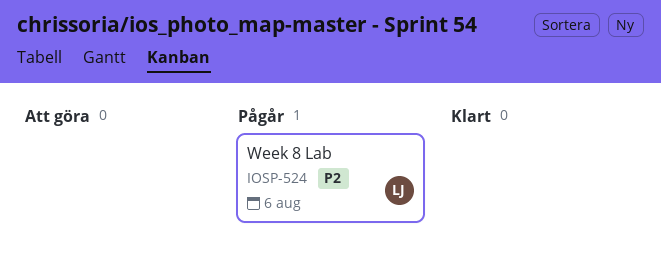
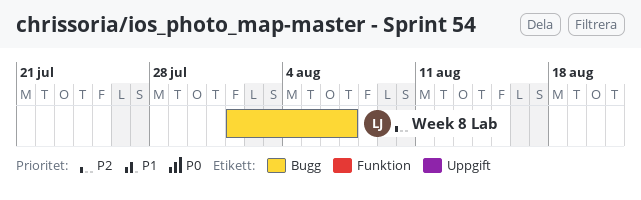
Week 8 Lab, due: Aug 6 -> Aug 7

